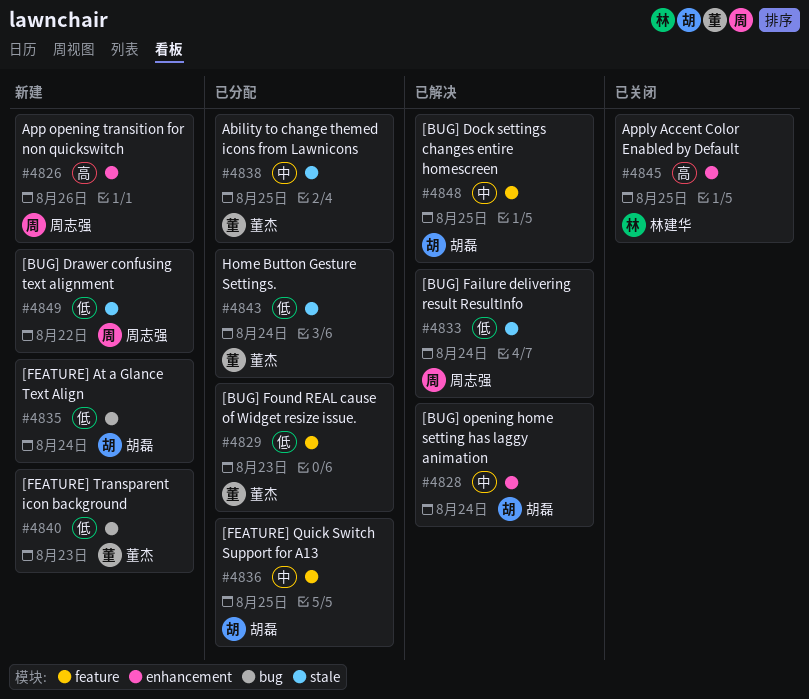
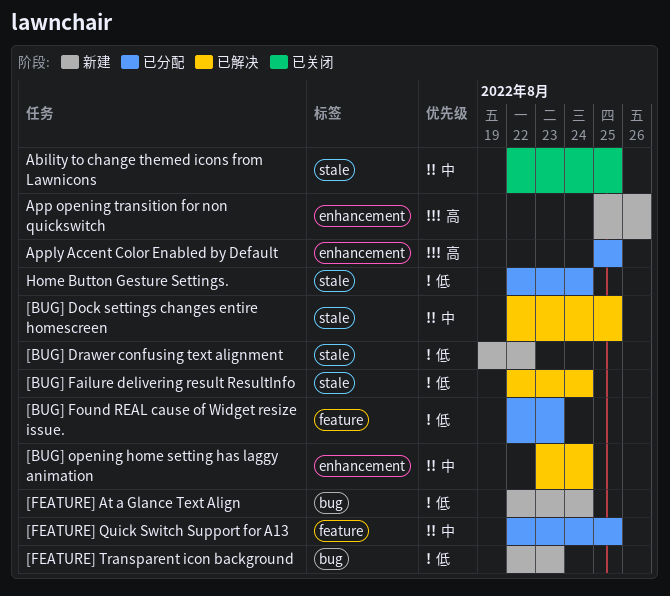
[BUG] Dock settings changes entire homescreen, label: feature -> stale
Ability to change themed icons from Lawnicons, status: 已分配 -> 已关闭
Apply Accent Color Enabled by Default, status: 已关闭 -> 已分配

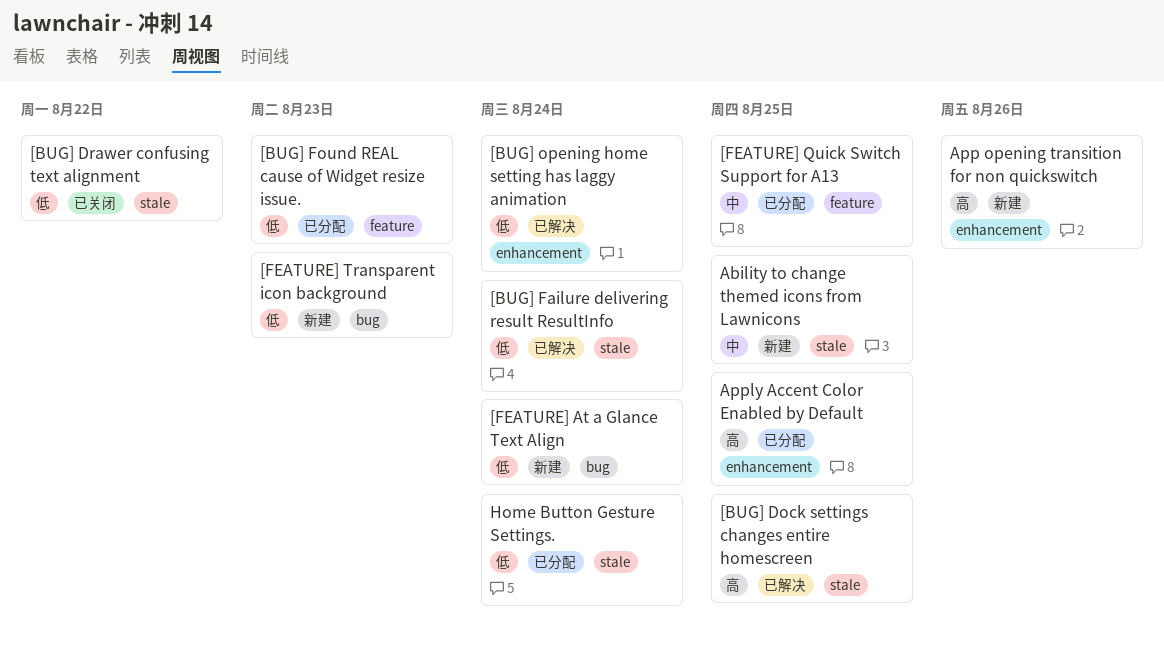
[BUG] Dock settings changes entire homescreen, priority: 中 -> 高
[BUG] Drawer confusing text alignment, status: 新建 -> 已关闭
[BUG] opening home setting has laggy animation, priority: 中 -> 低
Ability to change themed icons from Lawnicons, status: 已关闭 -> 新建

